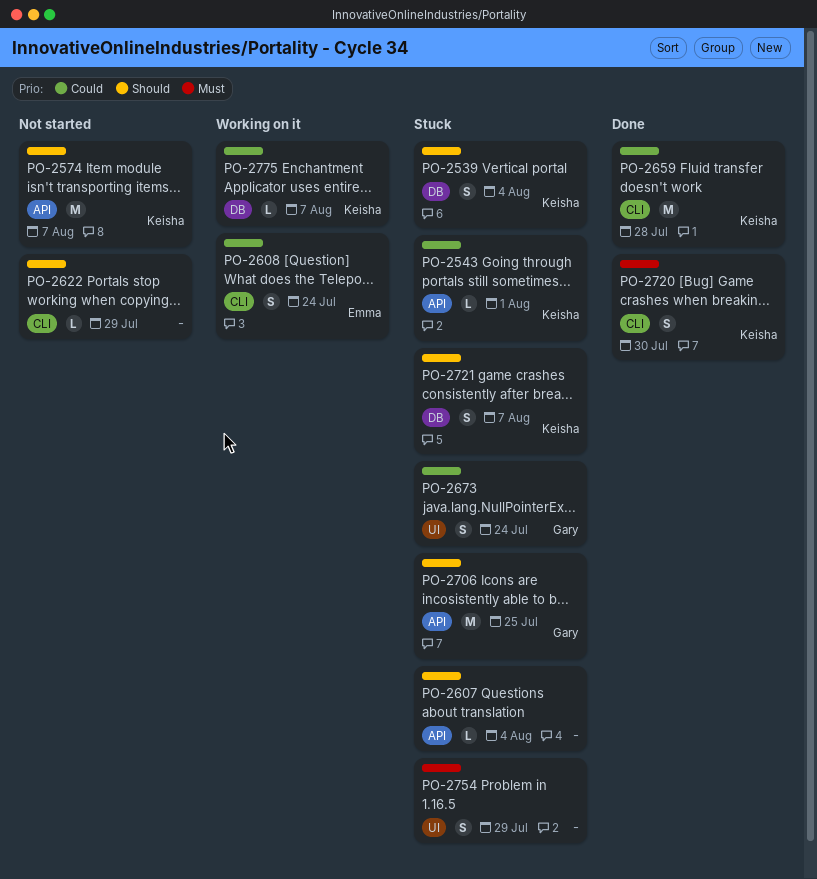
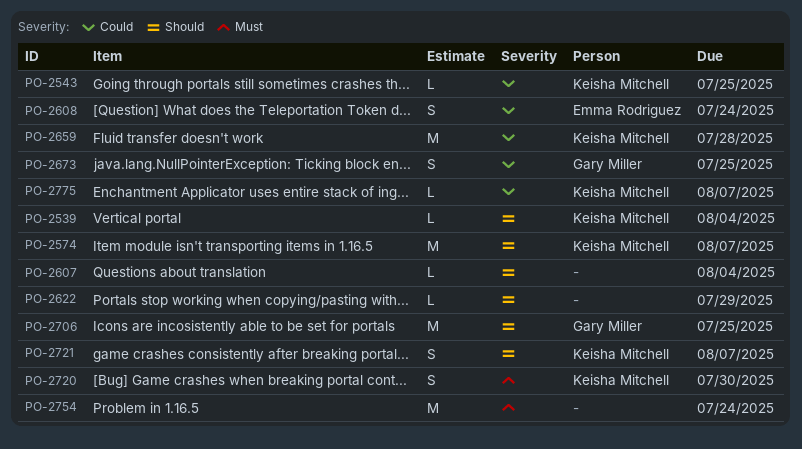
PO-2539, estimate: S -> L
PO-2543, due: Aug 1 -> Jul 25
PO-2673, due: Jul 24 -> Jul 25
PO-2754, estimate: S -> M
PO-2754, due: Jul 29 -> Jul 24

